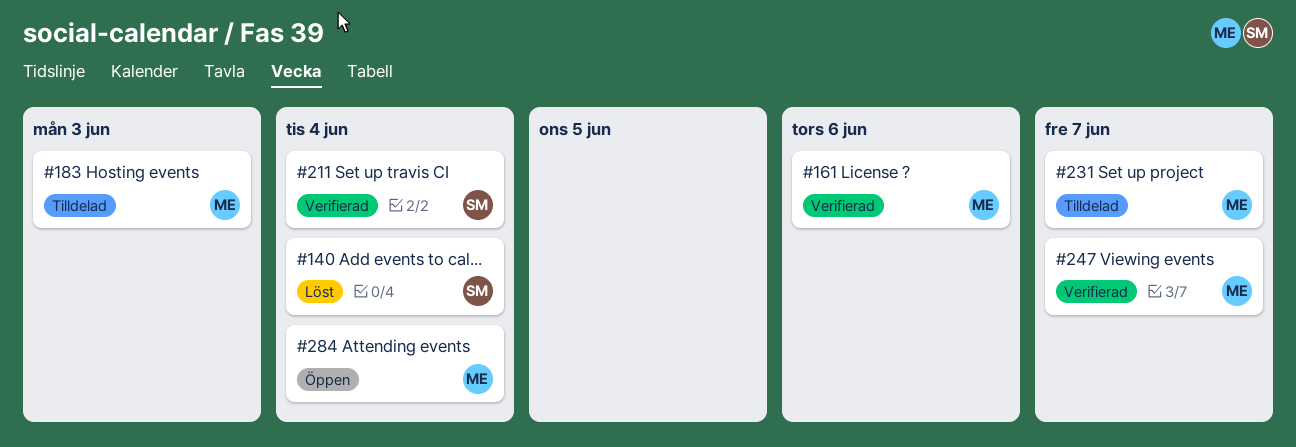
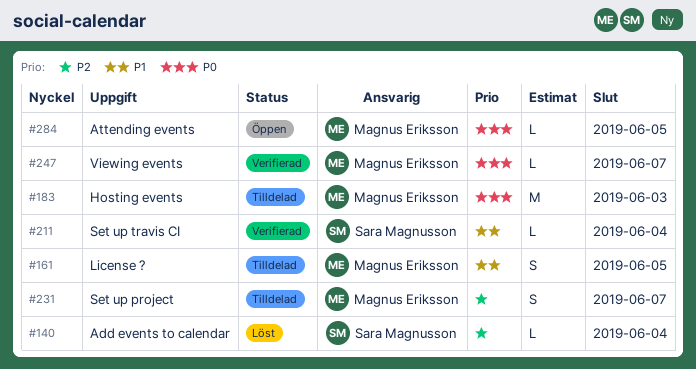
#161, status: Verifierad -> Tilldelad
#161, due: Jun 6 -> Jun 5
#284, due: Jun 4 -> Jun 5

